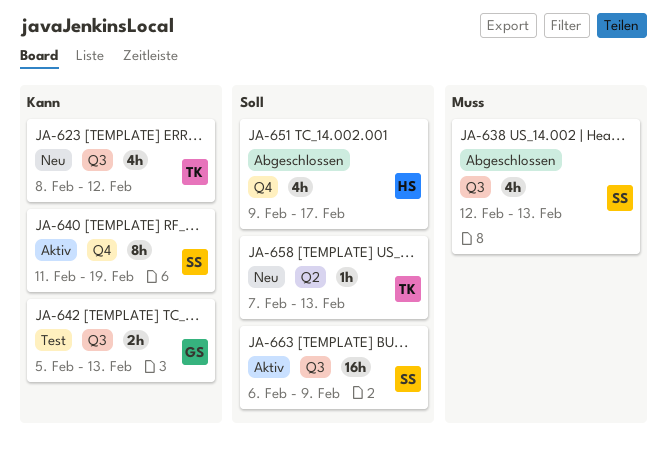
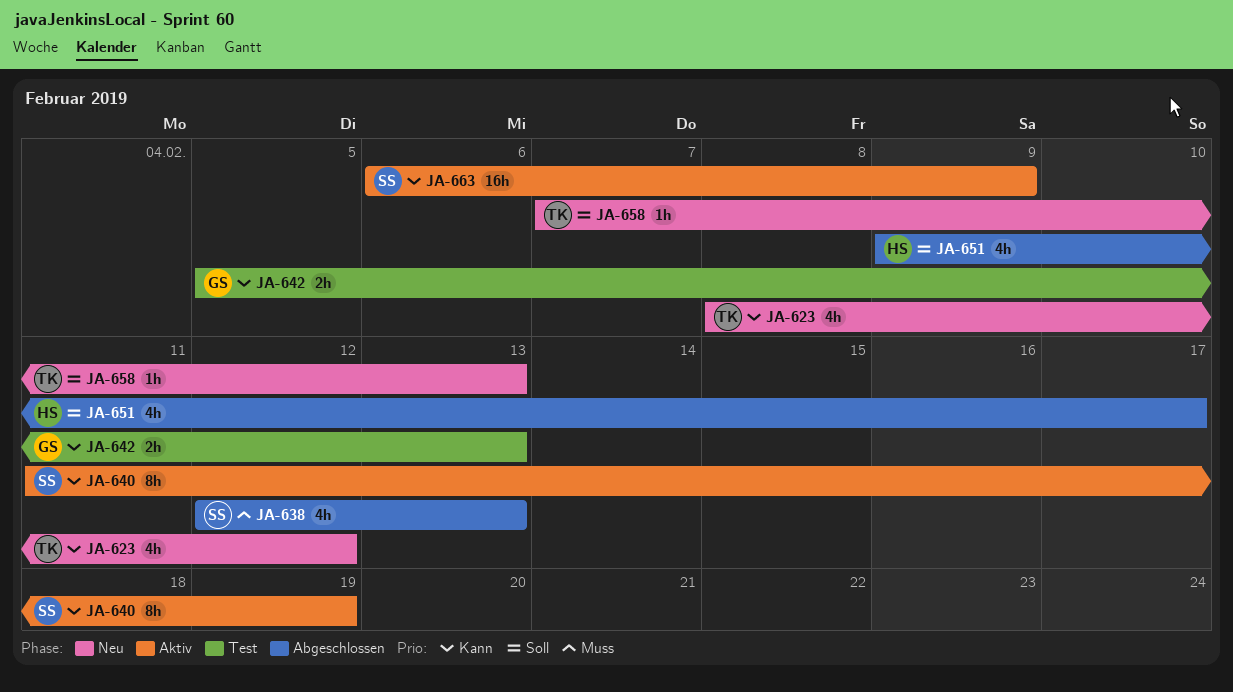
JA-663, priority: Soll -> Kann

